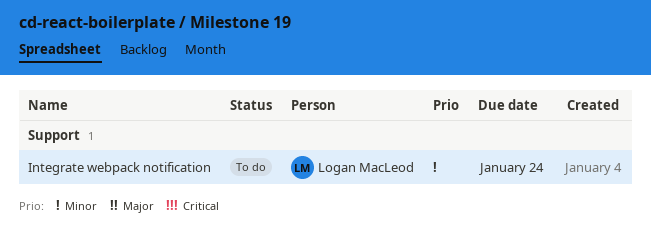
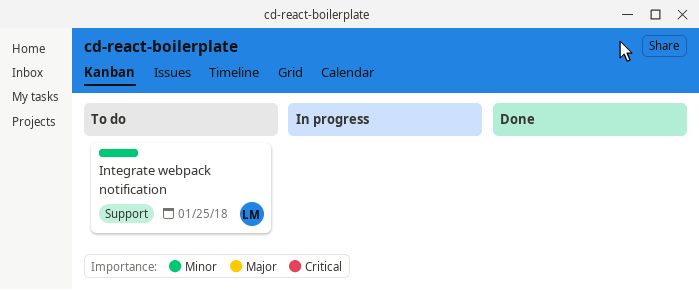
Integrate webpack notification, due: Jan 24 -> Jan 25

